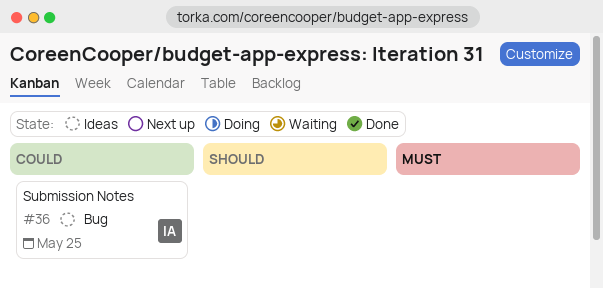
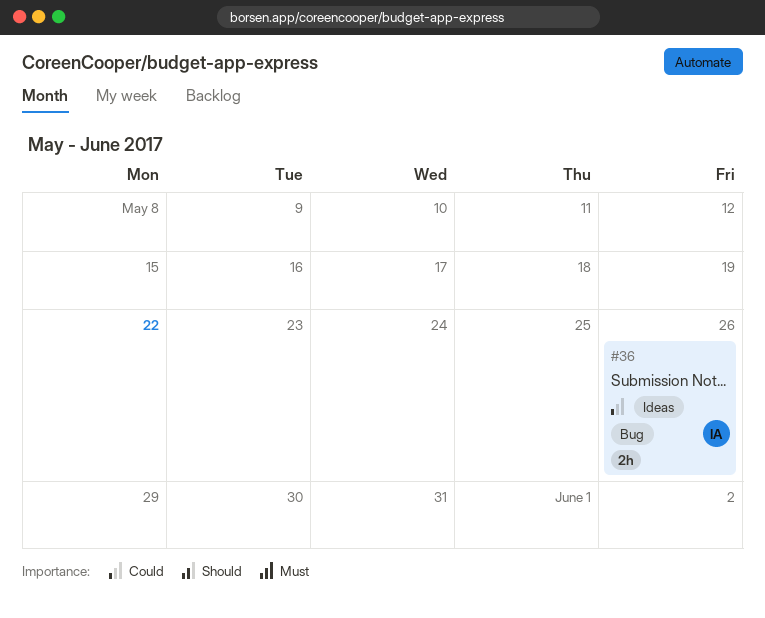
#36, due: May 25 -> May 26

